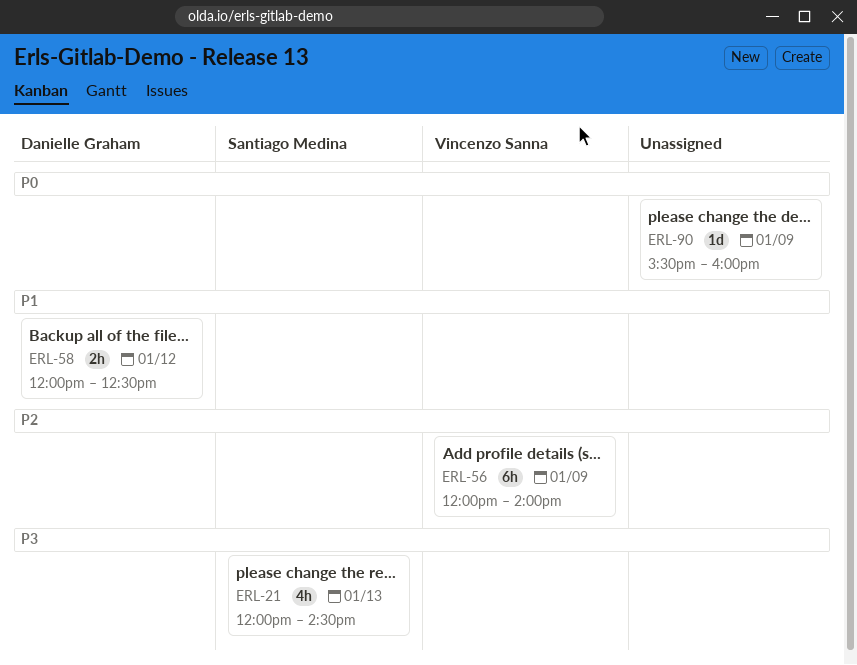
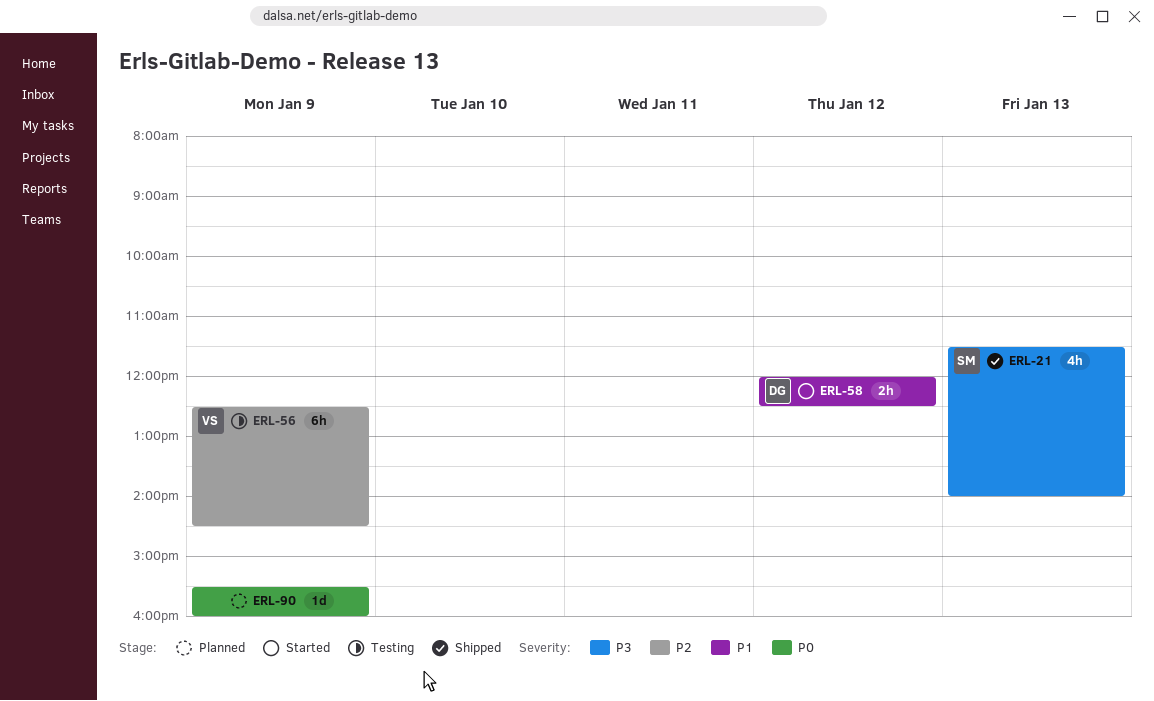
ERL-21, begins: 12:00 -> 11:30
ERL-21, ends: 14:30 -> 14:00
ERL-56, begins: 12:00 -> 12:30
ERL-56, ends: 14:00 -> 14:30

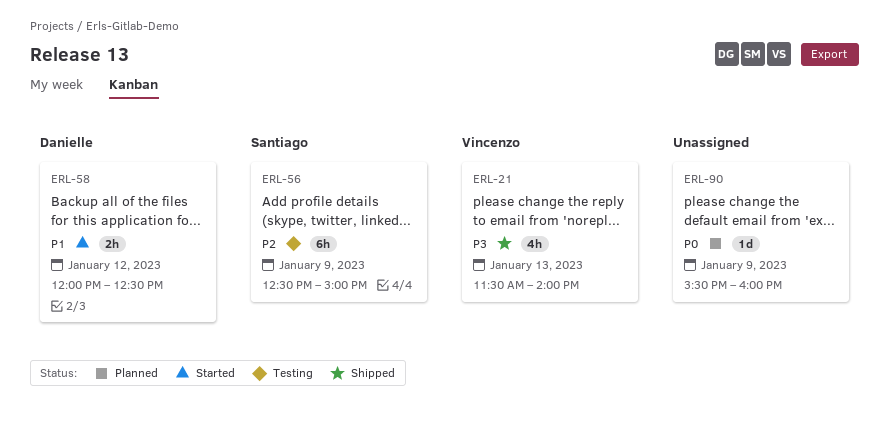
ERL-21, owner: Santiago -> Vincenzo
ERL-56, owner: Vincenzo -> Santiago
ERL-56, ends: 14:30 -> 15:00

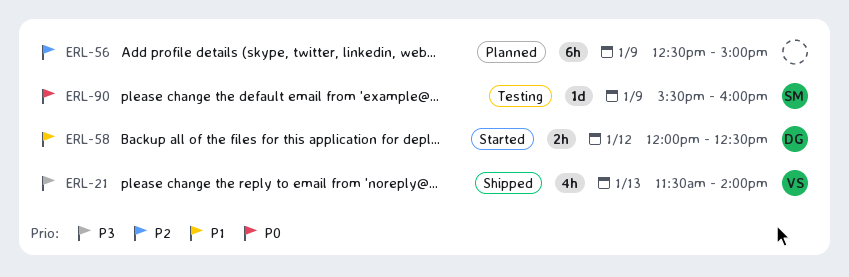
ERL-56, status: Testing -> Planned
ERL-56, owner: Santiago -> none
ERL-90, status: Planned -> Testing
ERL-90, owner: none -> Santiago

